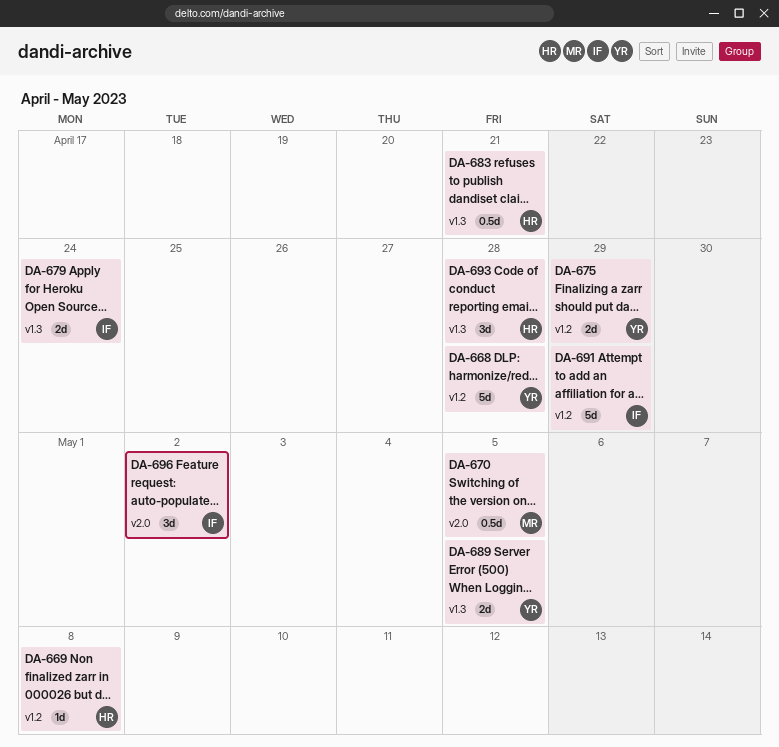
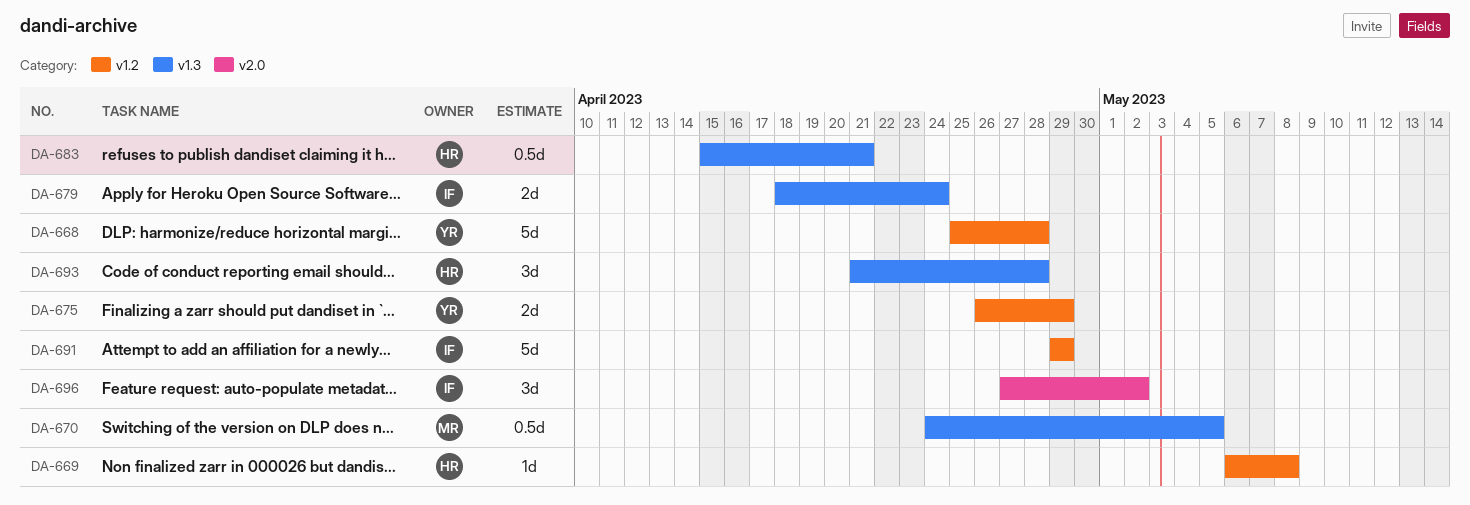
DA-670, label: v2.0 -> v1.3
DA-689: present -> none

